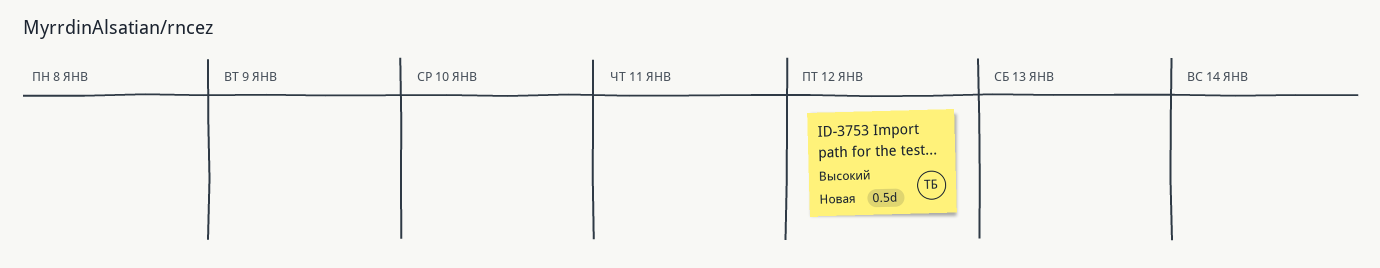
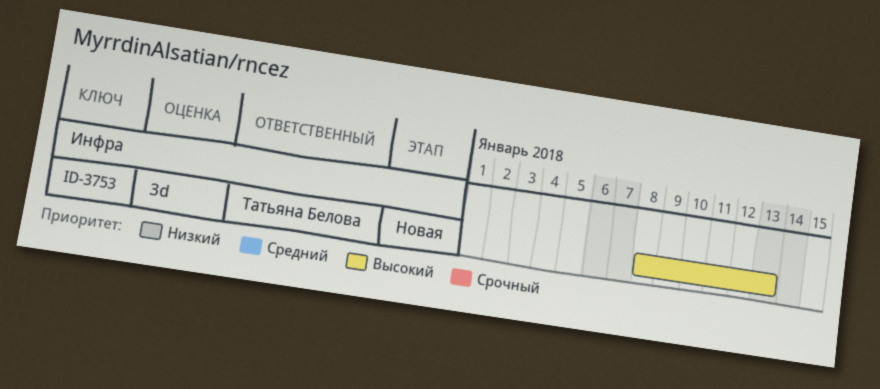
ID-3753, estimate: 0.5d -> 3d
ID-3753, due: Jan 12 -> Jan 13

